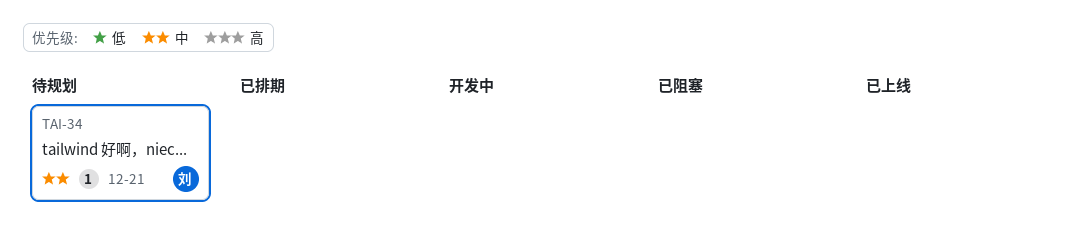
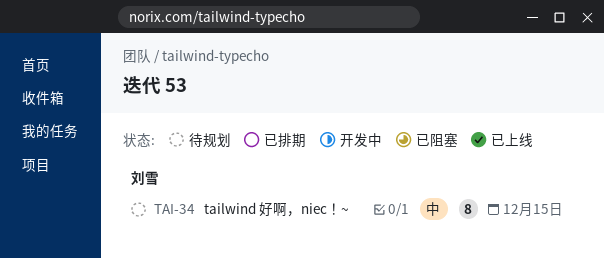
TAI-34, estimate: 1 -> 8
TAI-34, due: Dec 21 -> Dec 15

